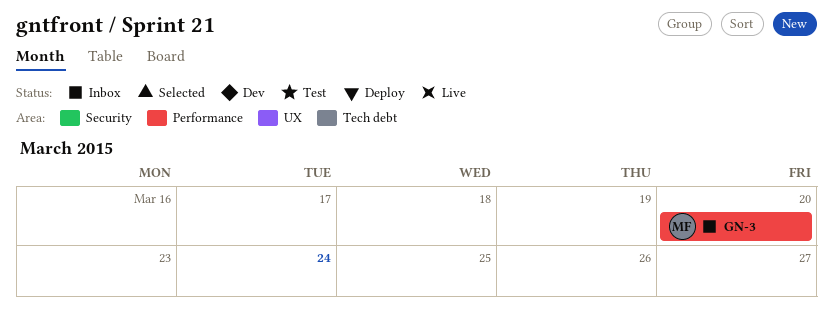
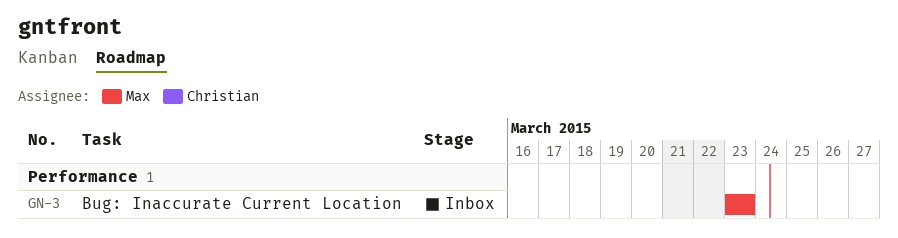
GN-3, start: Mar 20 -> Mar 23
GN-3, due: Mar 20 -> Mar 23

